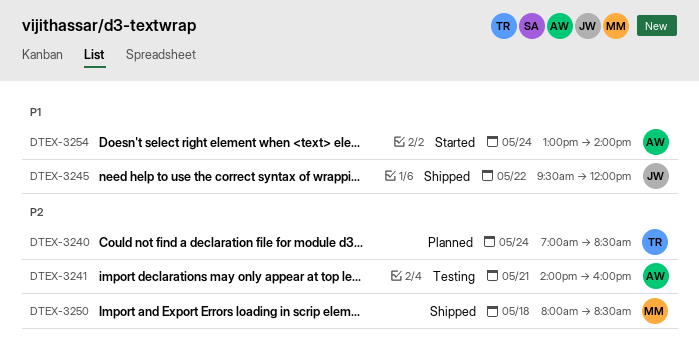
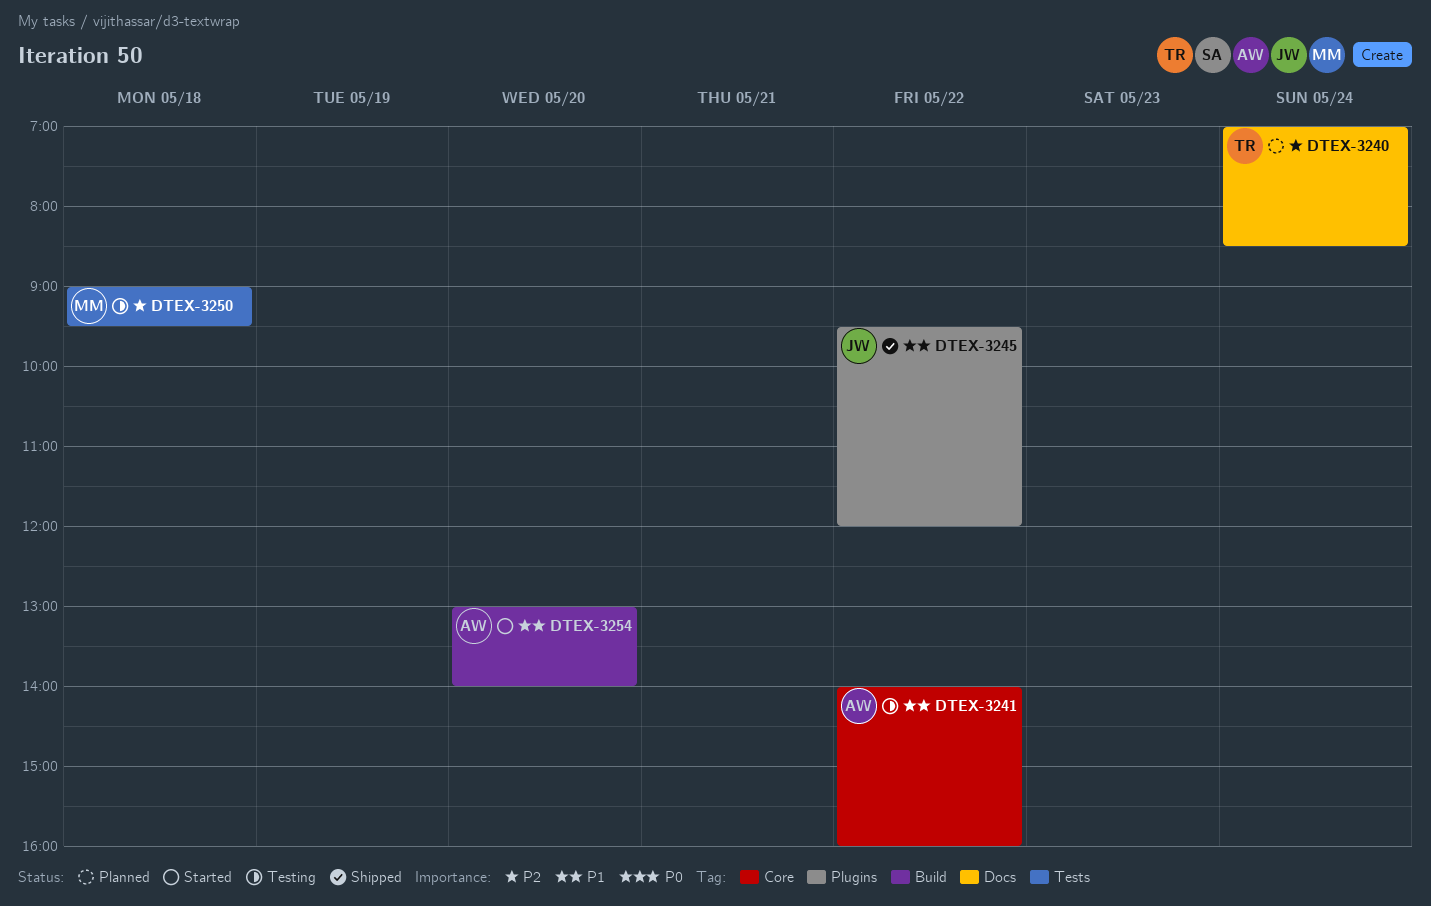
DTEX-3241, priority: P2 -> P1
DTEX-3241, day: May 21 -> May 22
DTEX-3250, status: Shipped -> Testing
DTEX-3250, begins: 08:00 -> 09:00
DTEX-3250, ends: 08:30 -> 09:30
DTEX-3254, day: May 24 -> May 20

